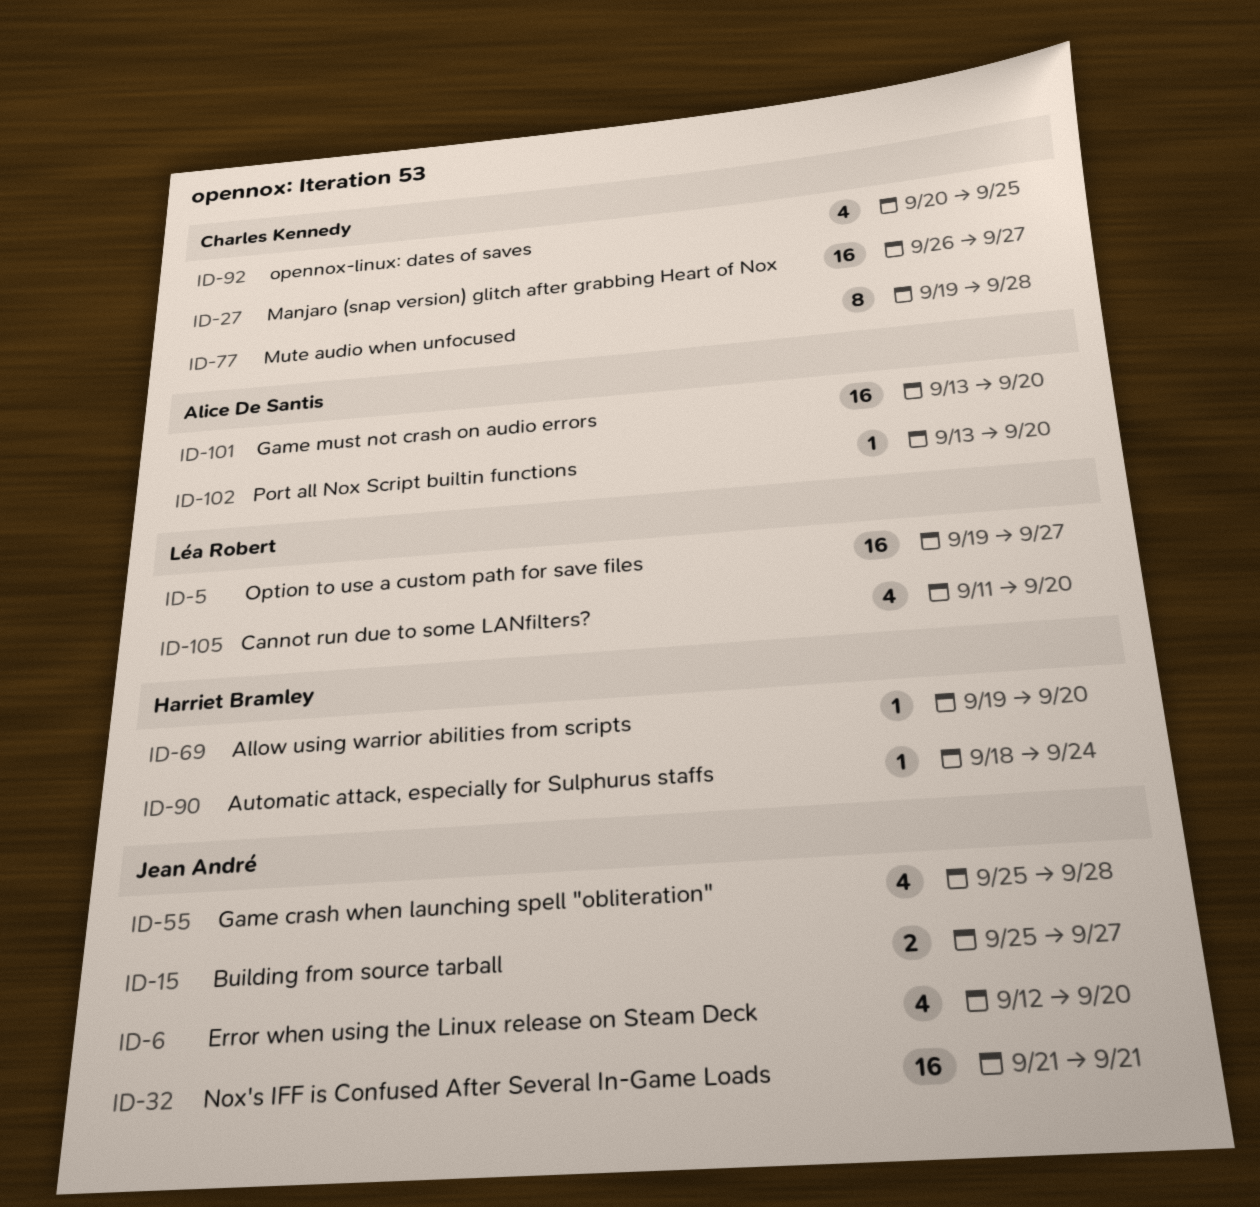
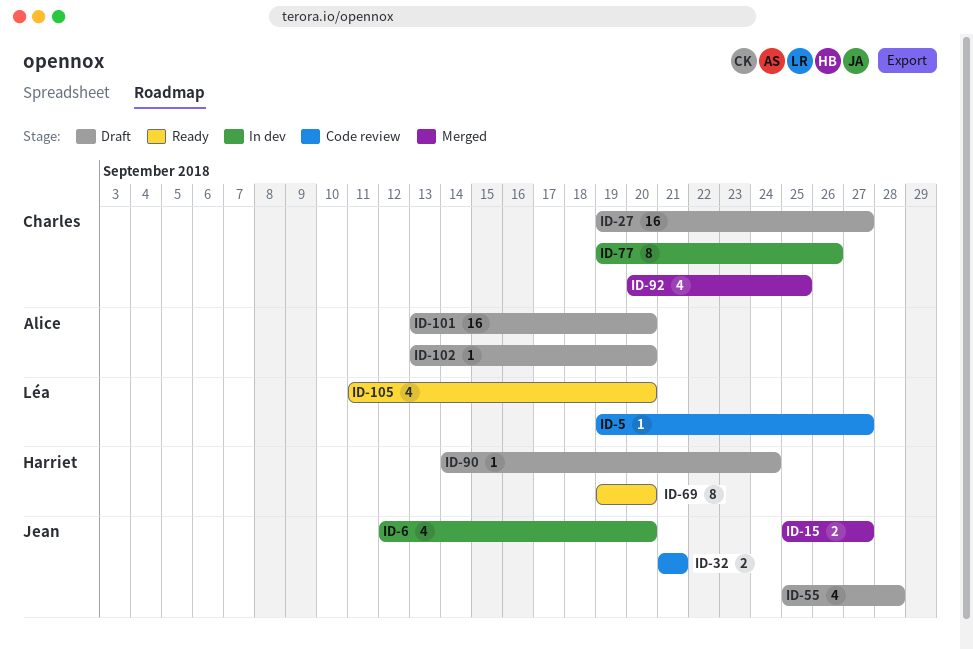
ID-5, estimate: 16 -> 1
ID-27, start: Sep 26 -> Sep 19
ID-32, estimate: 16 -> 2
ID-69, estimate: 1 -> 8
ID-77, due: Sep 28 -> Sep 26
ID-90, start: Sep 18 -> Sep 14

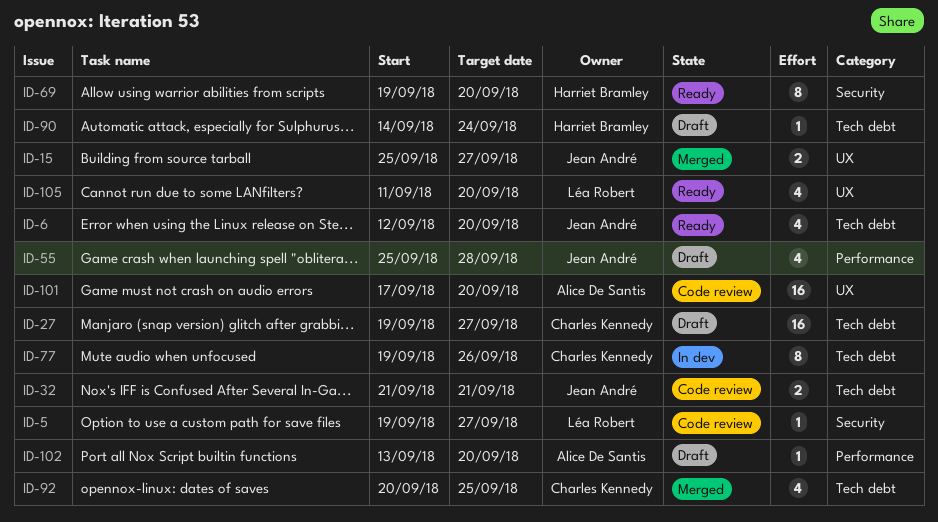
ID-6, status: In dev -> Ready
ID-101, status: Draft -> Code review
ID-101, start: Sep 13 -> Sep 17

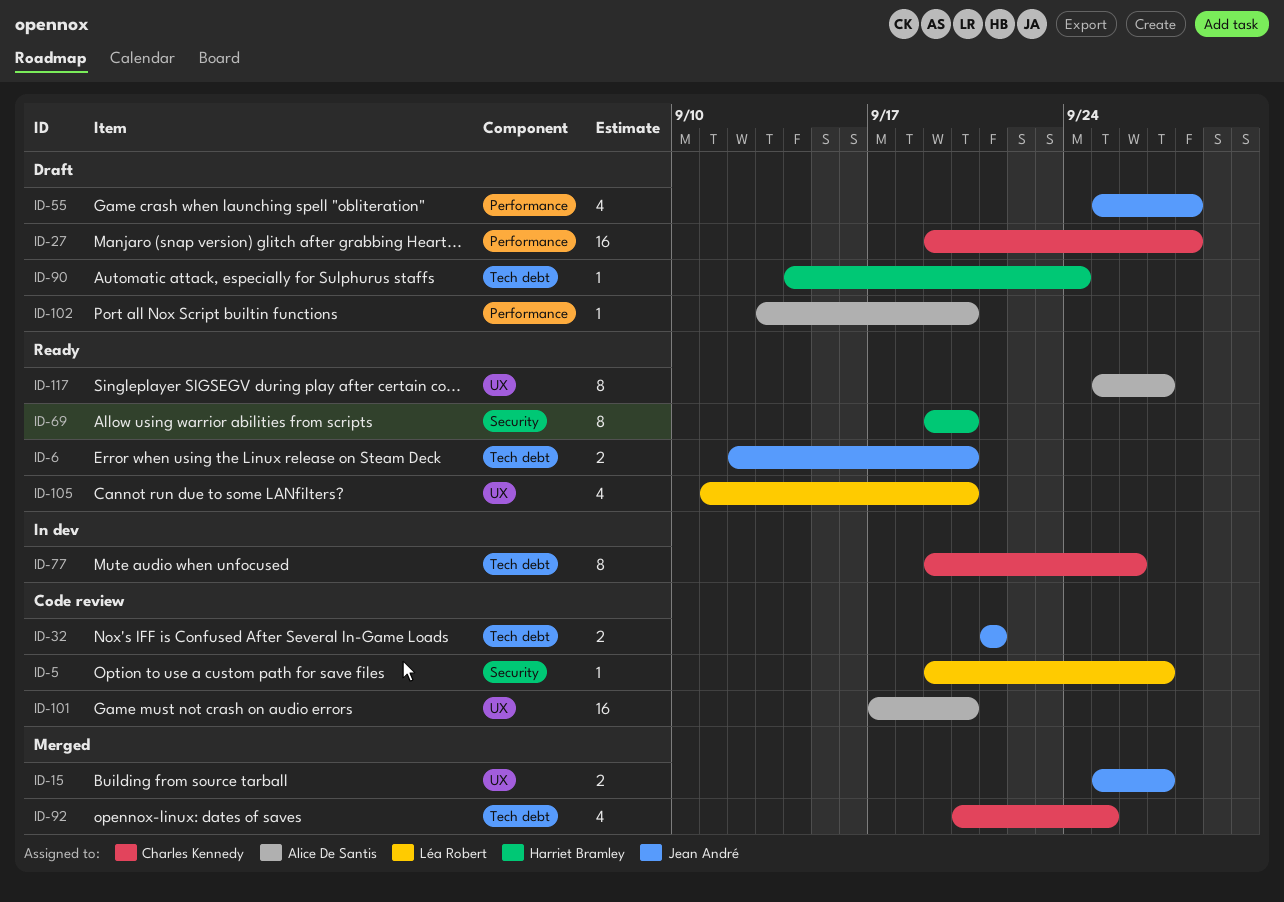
ID-6, estimate: 4 -> 2
ID-27, label: Tech debt -> Performance
ID-27, due: Sep 27 -> Sep 28
ID-117: none -> present

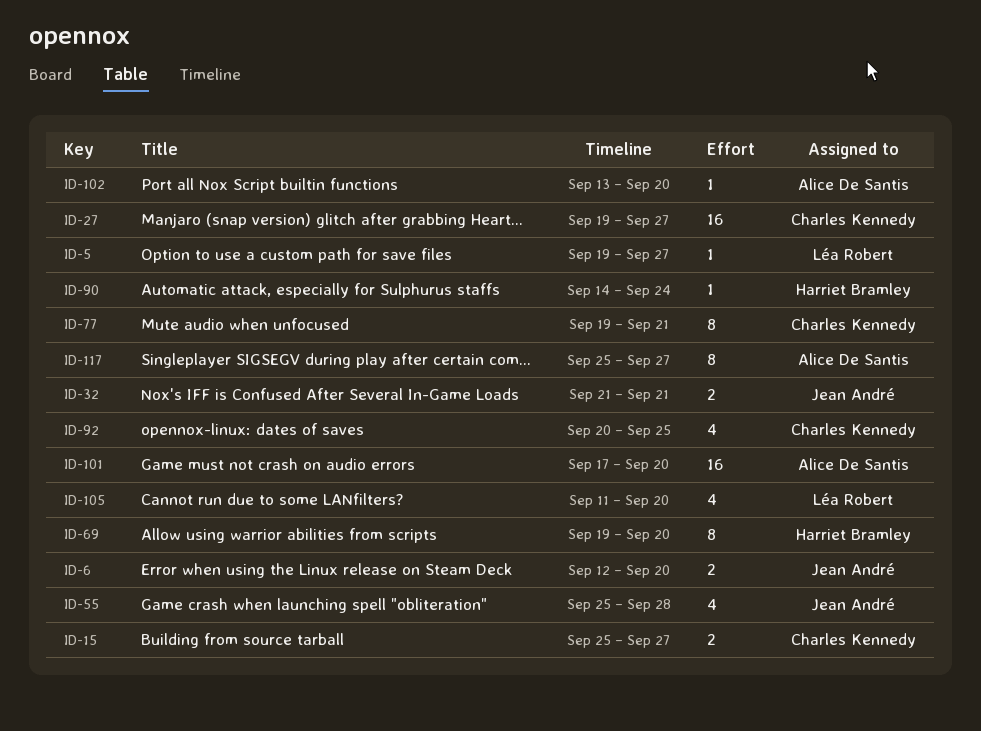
ID-15, owner: Jean André -> Charles Kennedy
ID-27, due: Sep 28 -> Sep 27
ID-77, due: Sep 26 -> Sep 21

